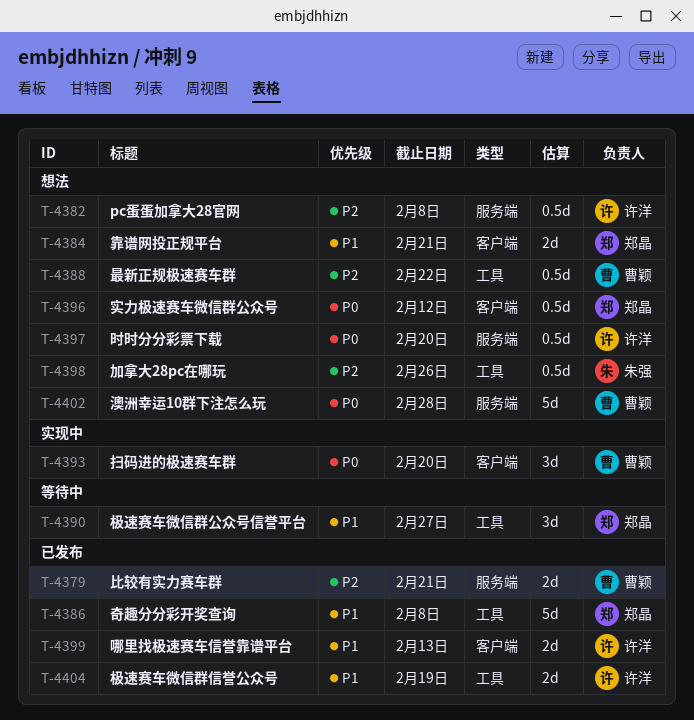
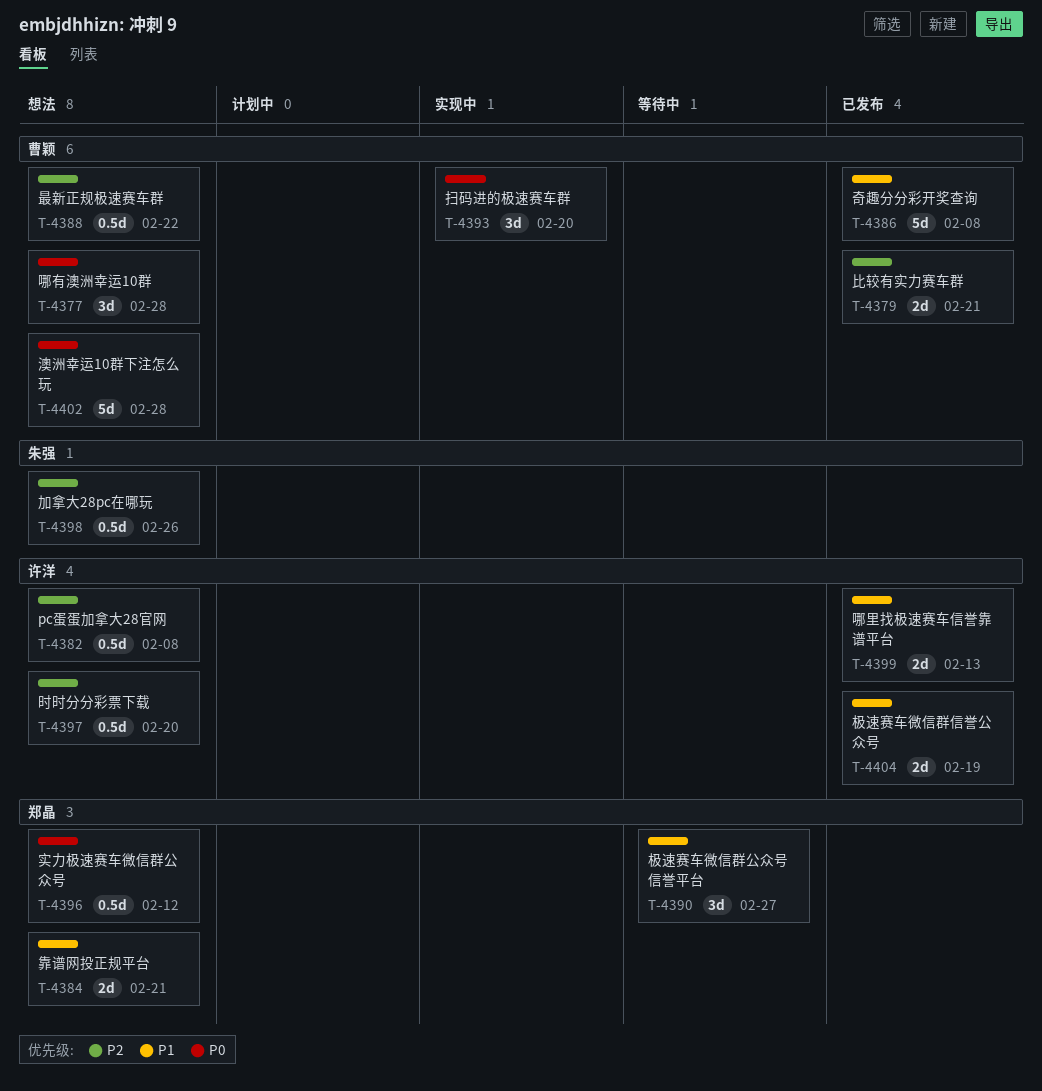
T-4377: none -> present
T-4386, owner: 郑晶 -> 曹颖
T-4397, priority: P0 -> P2

